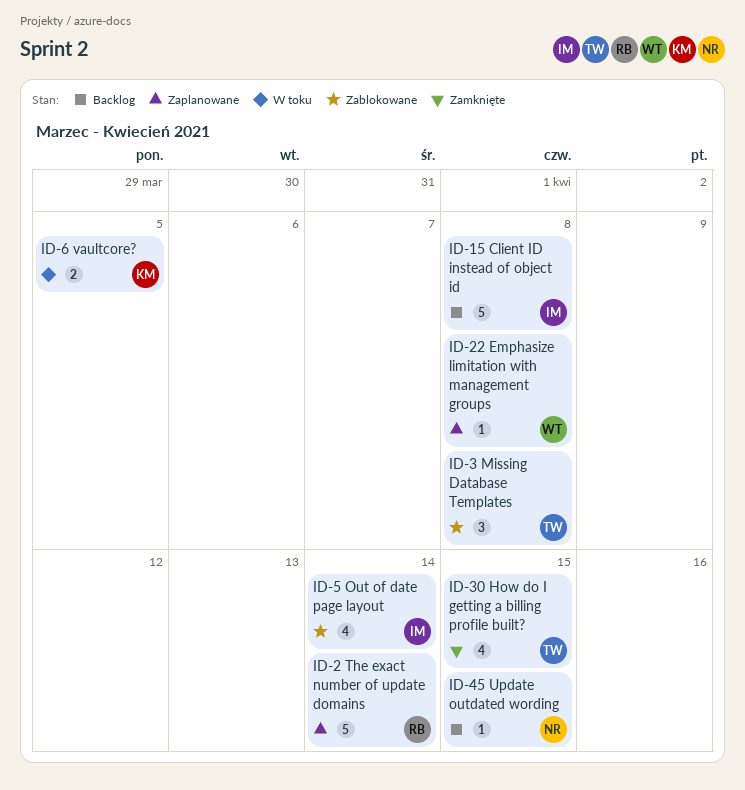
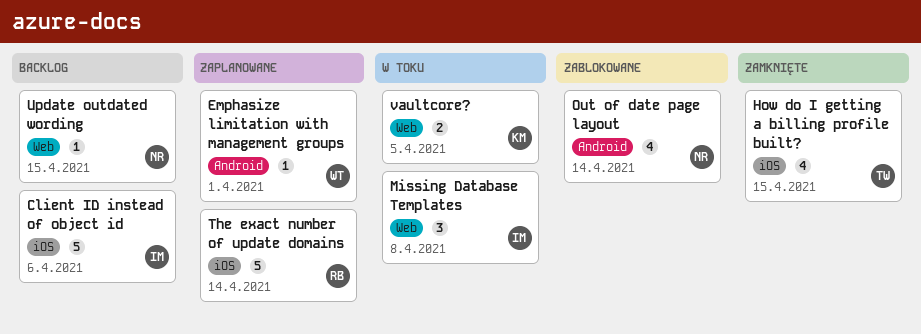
Client ID instead of object id, due: Apr 8 -> Apr 6
Emphasize limitation with management groups, due: Apr 8 -> Apr 1
Missing Database Templates, status: Zablokowane -> W toku
Missing Database Templates, owner: TW -> IM
Out of date page layout, owner: IM -> NR

